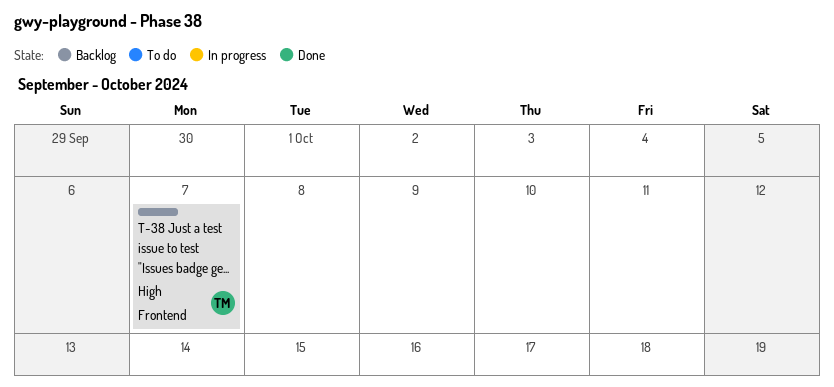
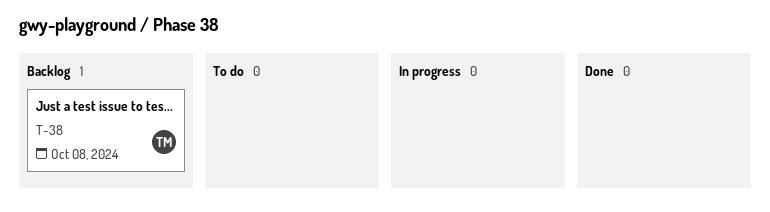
T-38, due: Oct 7 -> Oct 8

